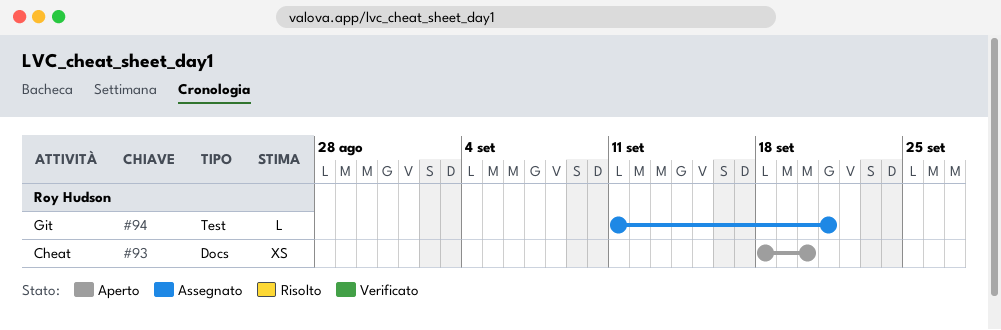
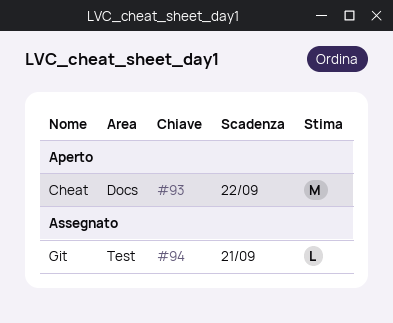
#93, estimate: XS -> M
#93, due: Sep 20 -> Sep 22

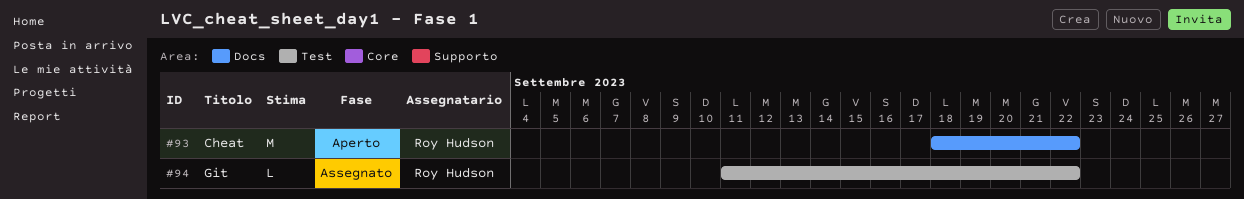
#94, due: Sep 21 -> Sep 22

